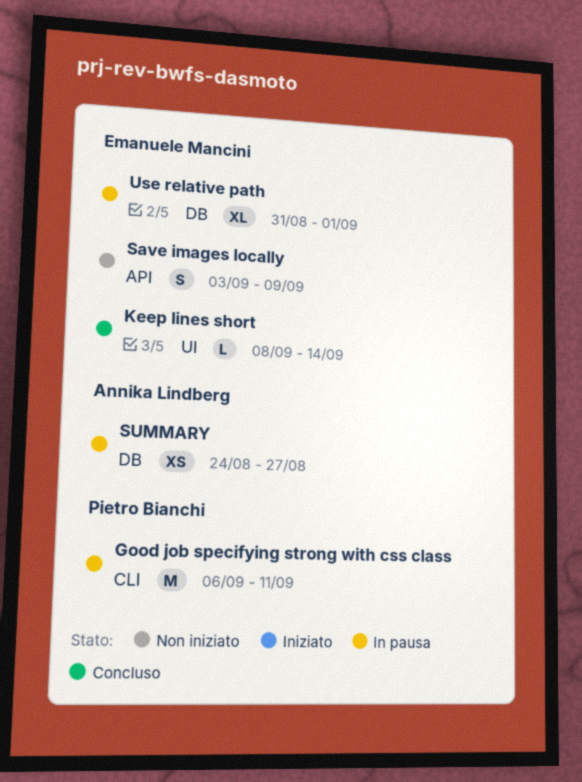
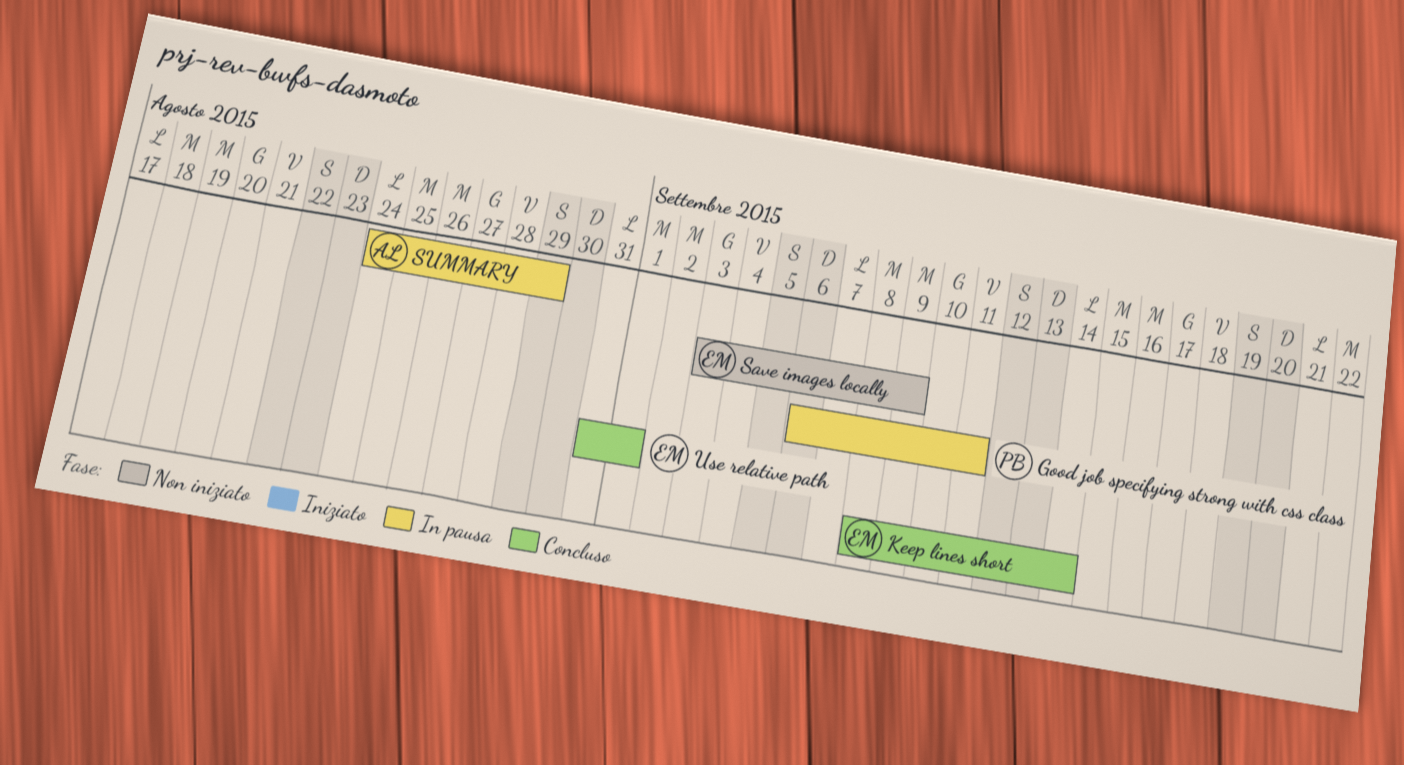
SUMMARY, due: Aug 27 -> Aug 29
Use relative path, status: In pausa -> Concluso

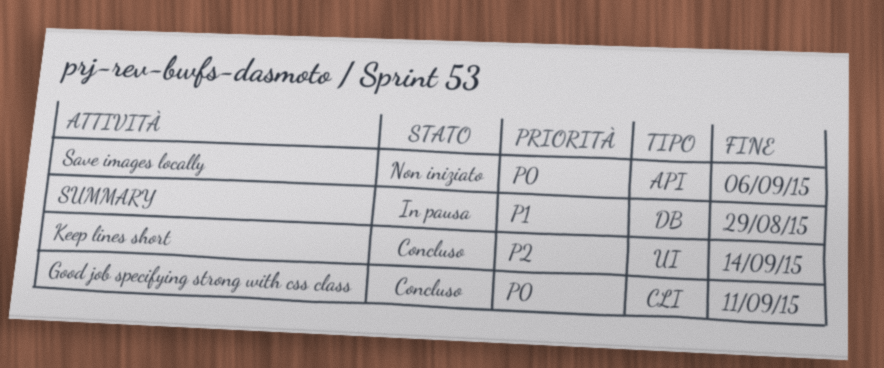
Good job specifying strong with css class, status: In pausa -> Concluso
Save images locally, due: Sep 9 -> Sep 6
Use relative path: present -> none

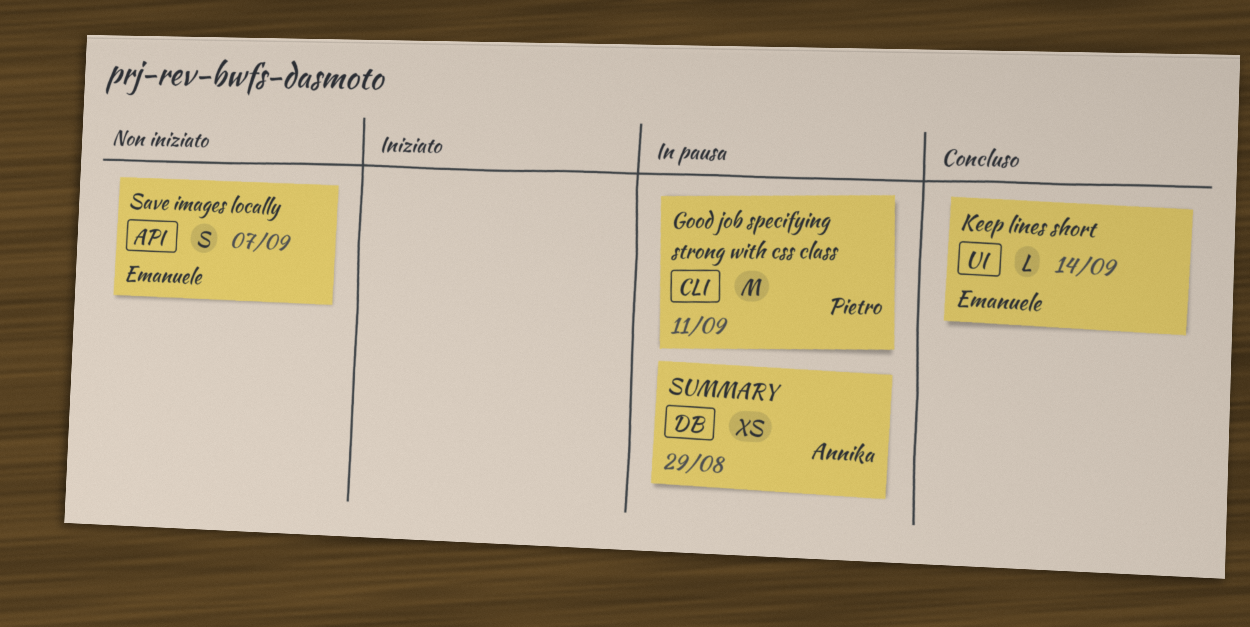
Good job specifying strong with css class, status: Concluso -> In pausa
Save images locally, due: Sep 6 -> Sep 7

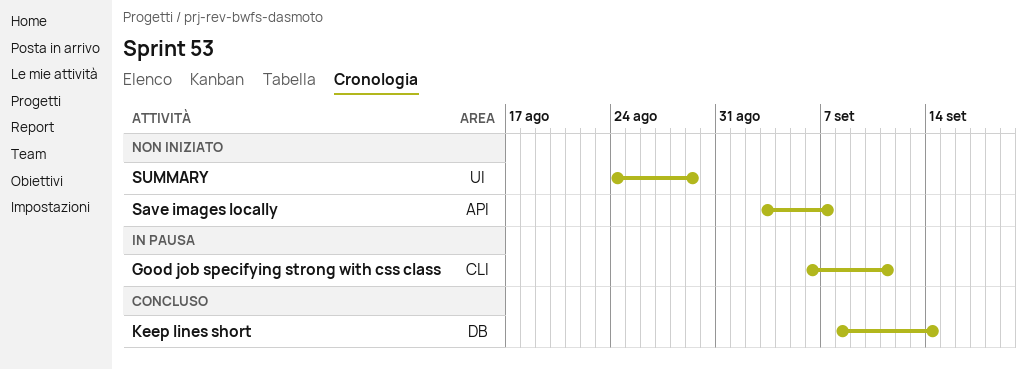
Keep lines short, label: UI -> DB
SUMMARY, status: In pausa -> Non iniziato
SUMMARY, label: DB -> UI

